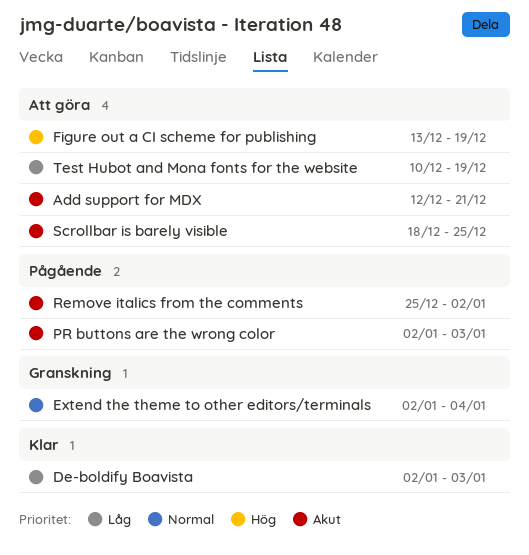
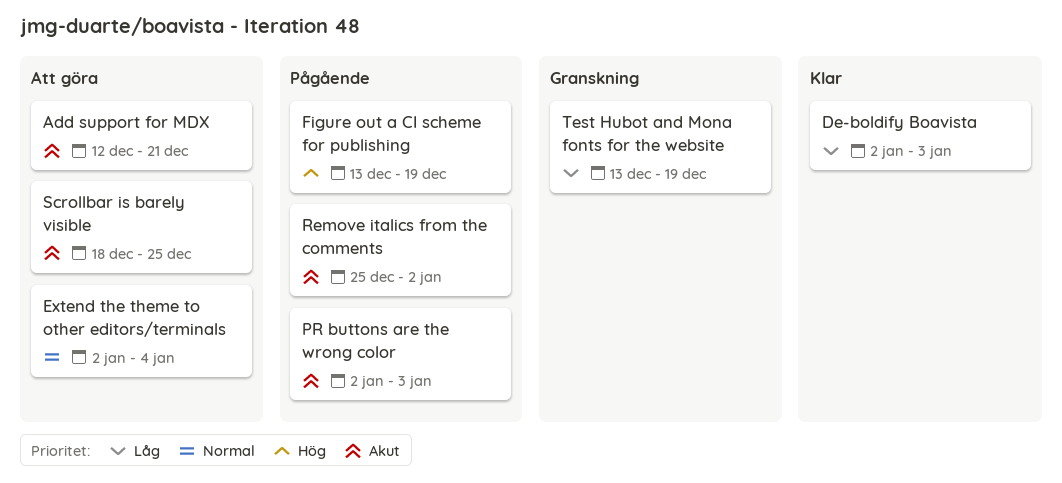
Extend the theme to other editors/terminals, status: Granskning -> Att göra
Figure out a CI scheme for publishing, status: Att göra -> Pågående
Test Hubot and Mona fonts for the website, status: Att göra -> Granskning
Test Hubot and Mona fonts for the website, start: Dec 10 -> Dec 13

